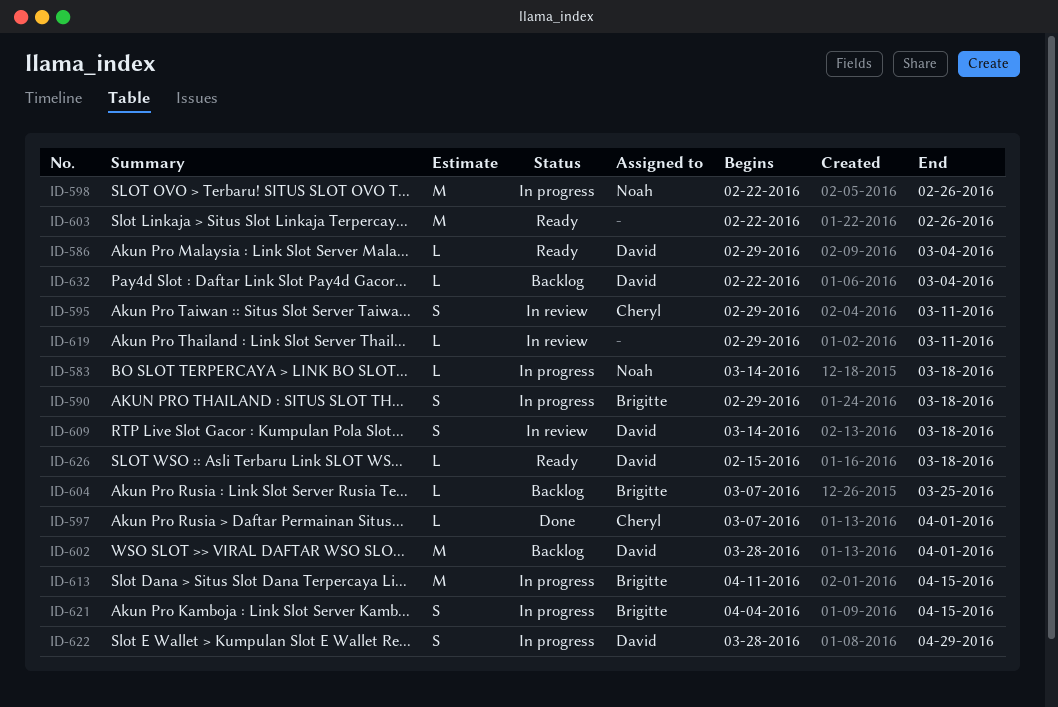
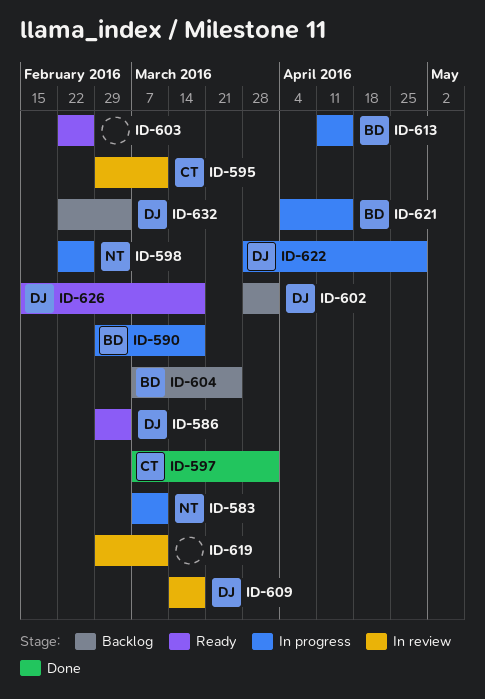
ID-583, start: Mar 14 -> Mar 7
ID-583, due: Mar 18 -> Mar 11

